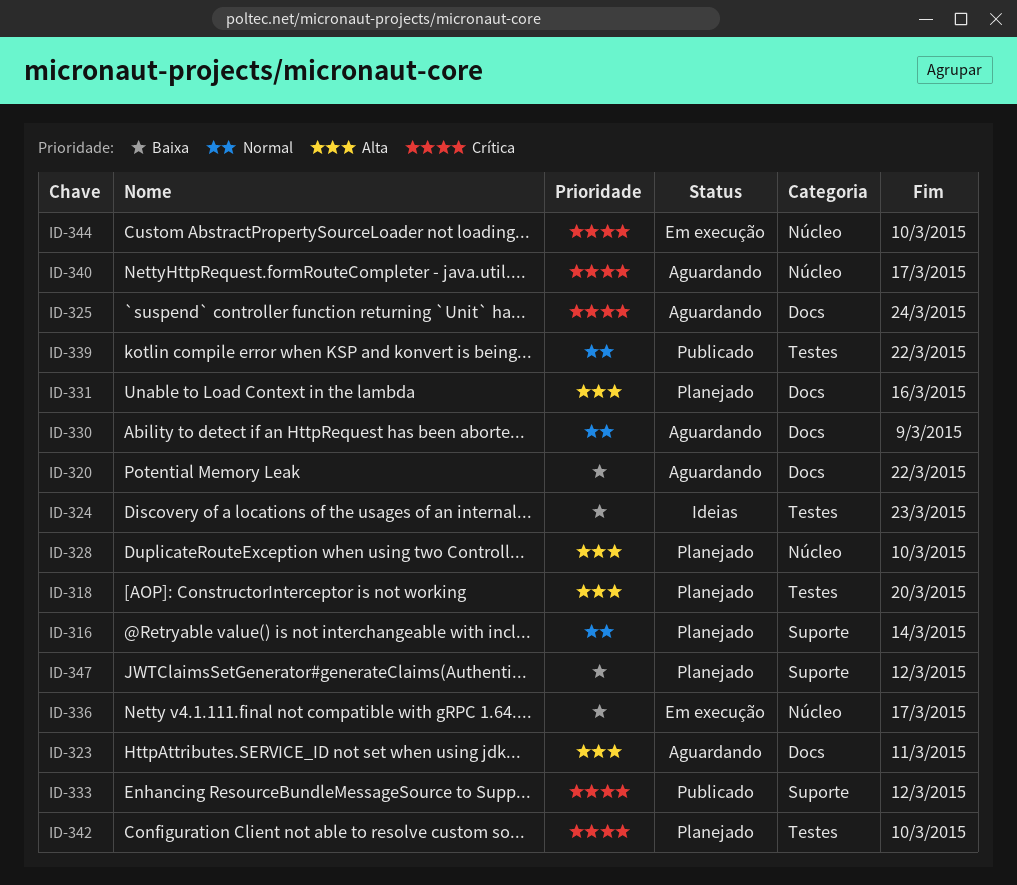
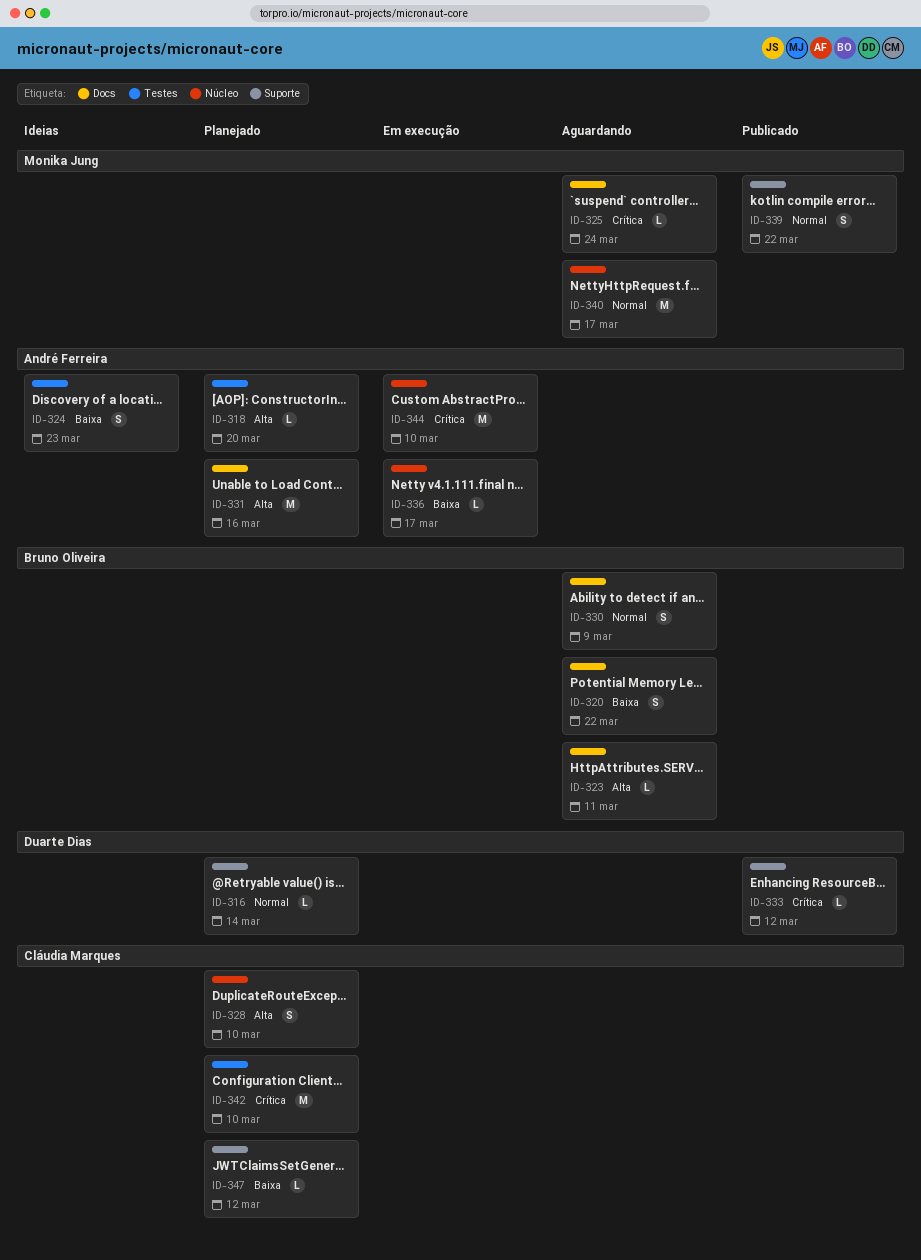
ID-339, label: Testes -> Suporte
ID-340, priority: Crítica -> Normal

